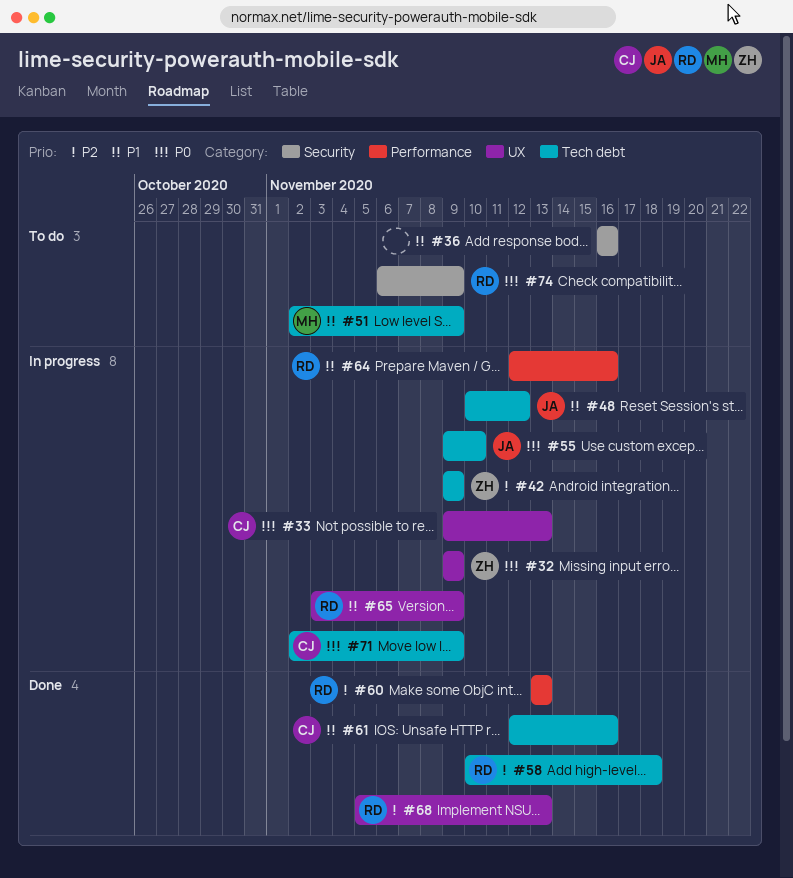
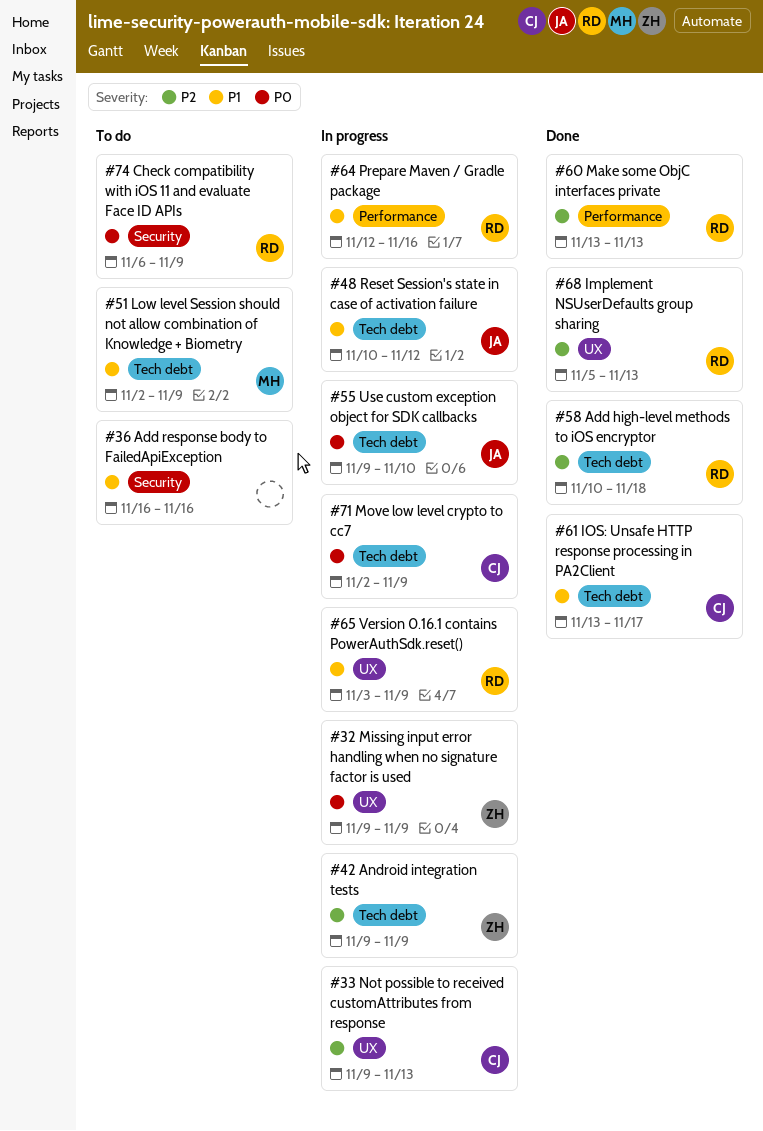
#33, priority: P0 -> P2
#61, start: Nov 12 -> Nov 13
#61, due: Nov 16 -> Nov 17

